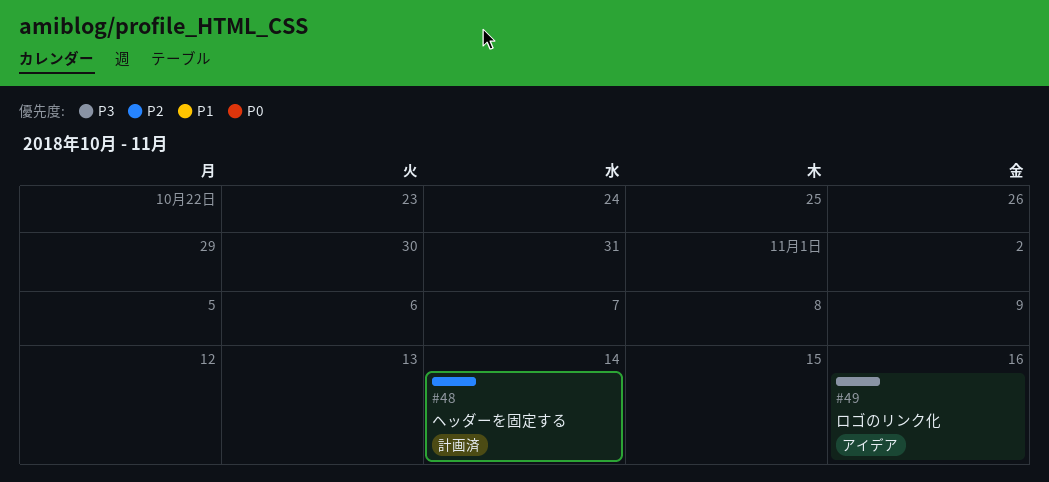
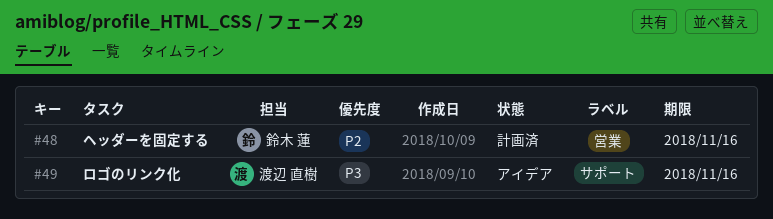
#48, due: Nov 14 -> Nov 16

